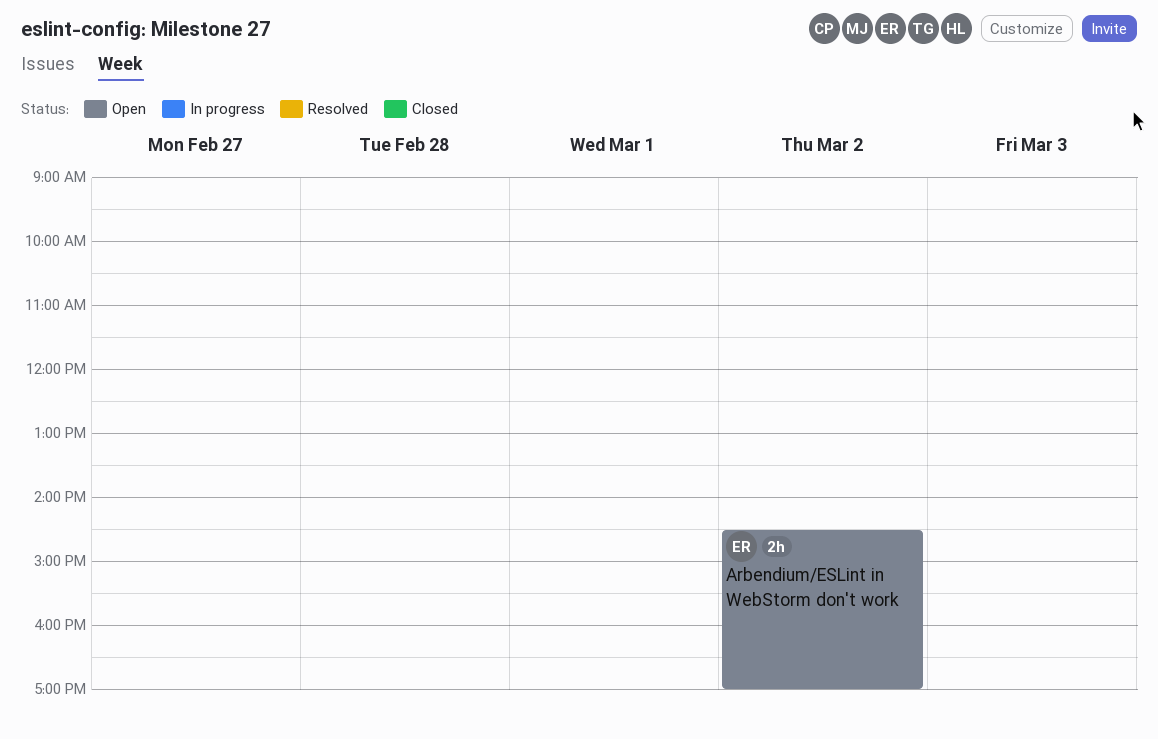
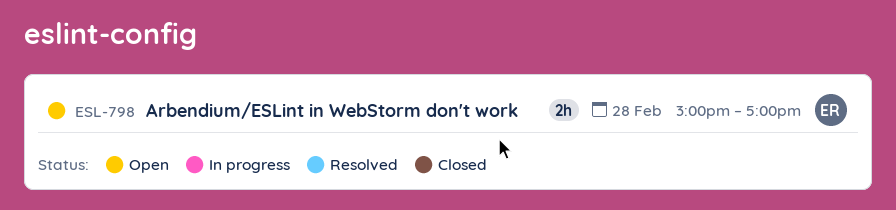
Arbendium/ESLint in WebStorm don't work, day: Mar 2 -> Feb 28
Arbendium/ESLint in WebStorm don't work, begins: 14:30 -> 15:00

